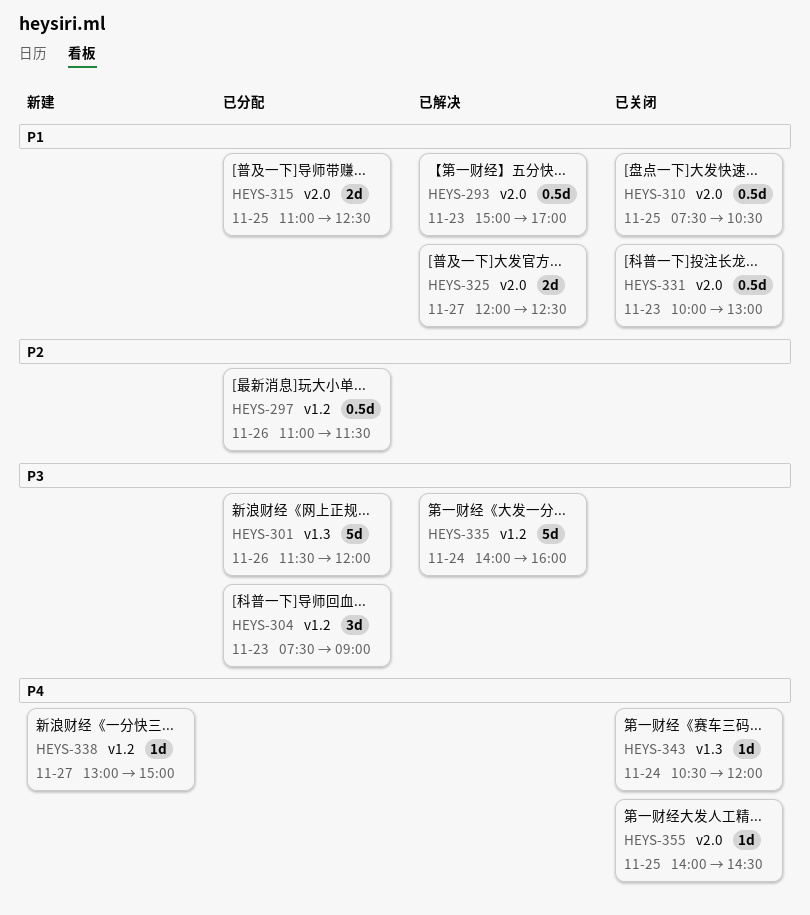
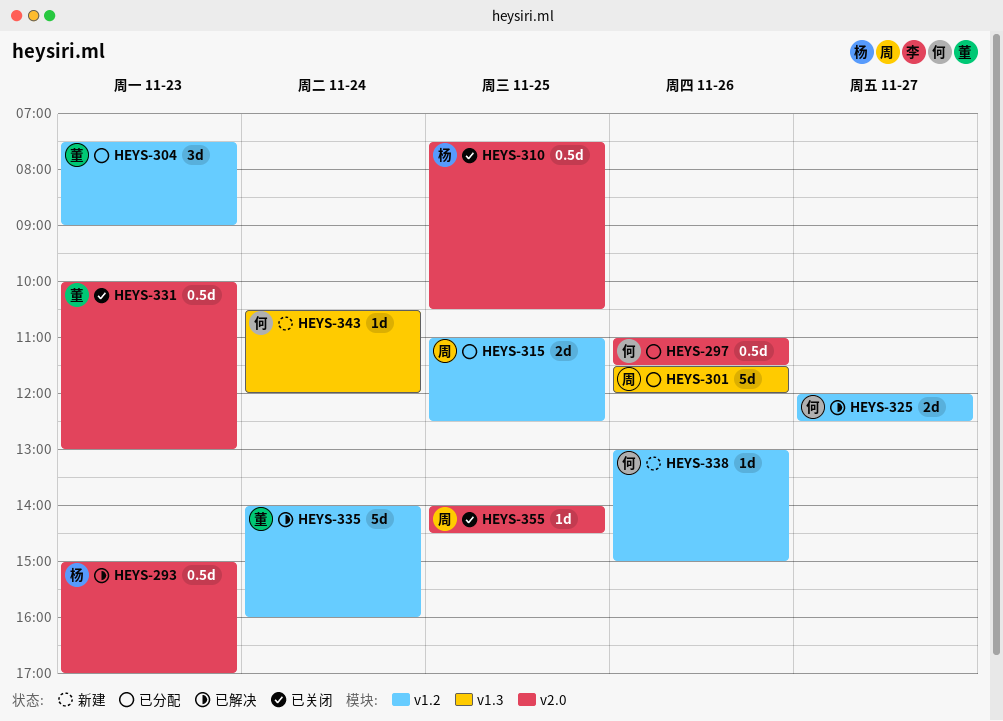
HEYS-297, label: v1.2 -> v2.0
HEYS-315, label: v2.0 -> v1.2
HEYS-325, label: v2.0 -> v1.2
HEYS-338, day: Nov 27 -> Nov 26
HEYS-343, status: 已关闭 -> 新建

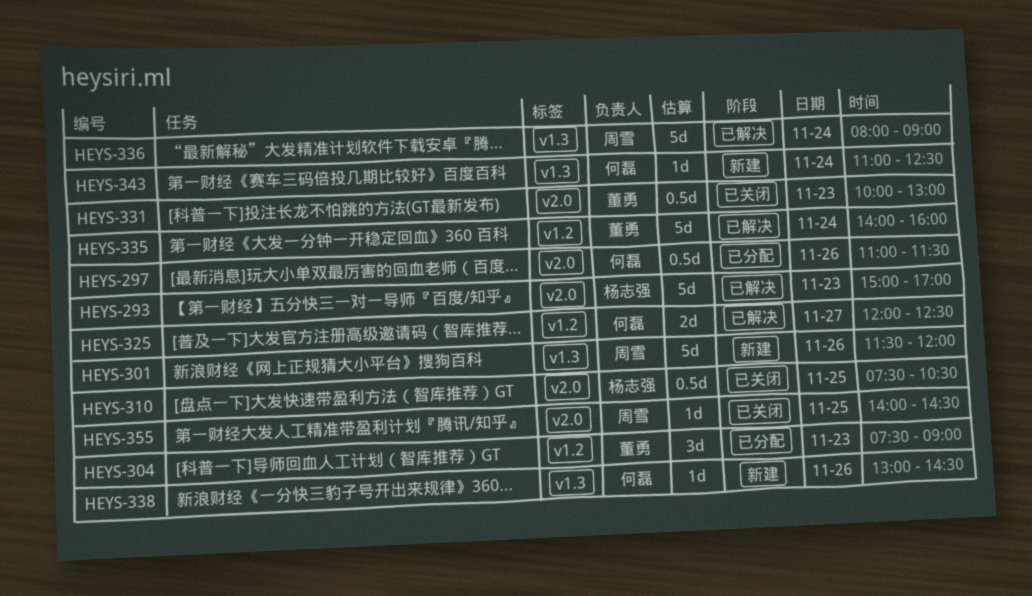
HEYS-293, estimate: 0.5d -> 5d
HEYS-301, status: 已分配 -> 新建
HEYS-315: present -> none
HEYS-336: none -> present
HEYS-338, label: v1.2 -> v1.3
HEYS-338, ends: 15:00 -> 14:30
HEYS-343, begins: 10:30 -> 11:00
HEYS-343, ends: 12:00 -> 12:30

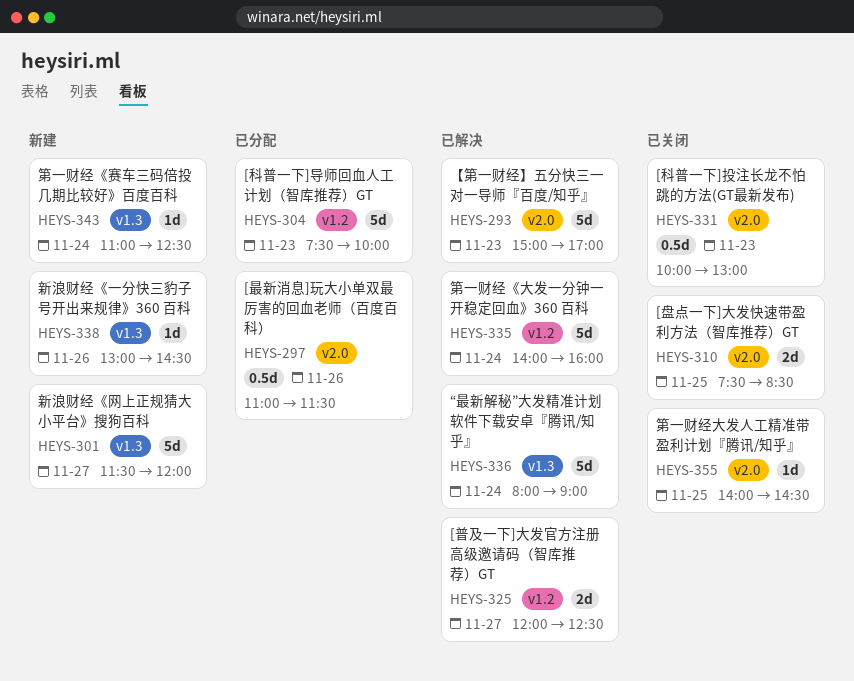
HEYS-301, day: Nov 26 -> Nov 27
HEYS-304, estimate: 3d -> 5d
HEYS-304, ends: 09:00 -> 10:00
HEYS-310, estimate: 0.5d -> 2d
HEYS-310, ends: 10:30 -> 08:30

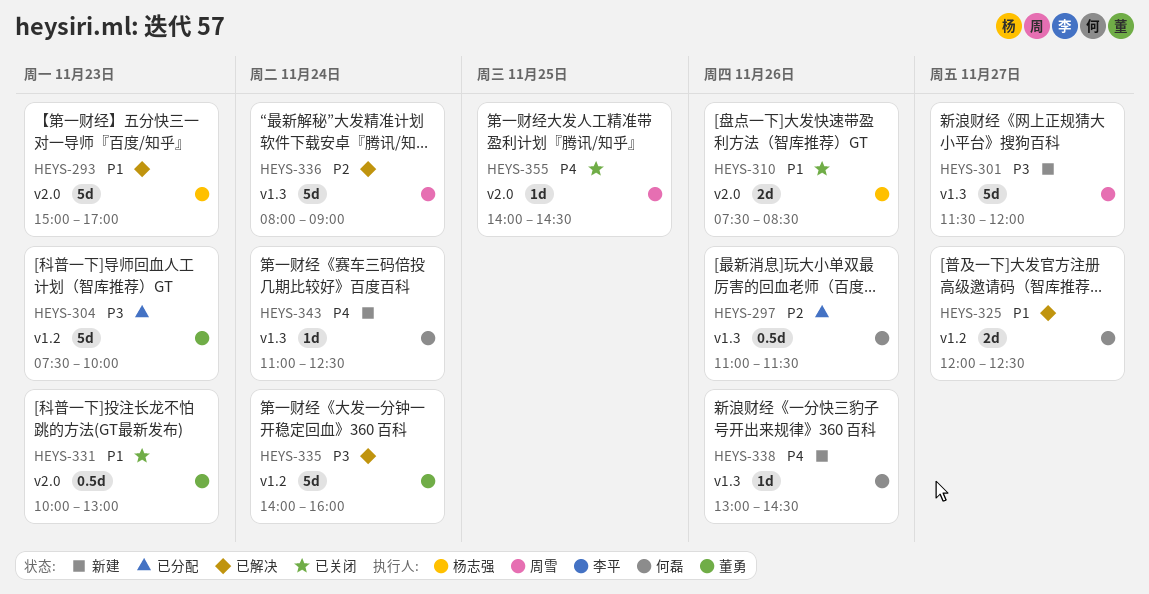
HEYS-297, label: v2.0 -> v1.3
HEYS-310, day: Nov 25 -> Nov 26

